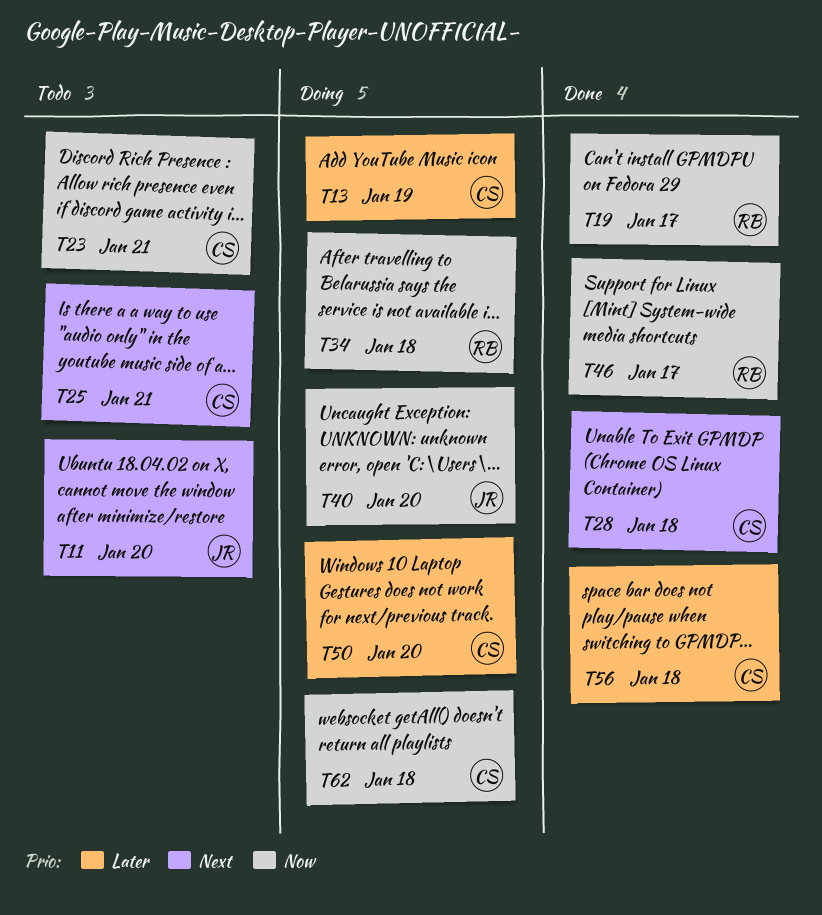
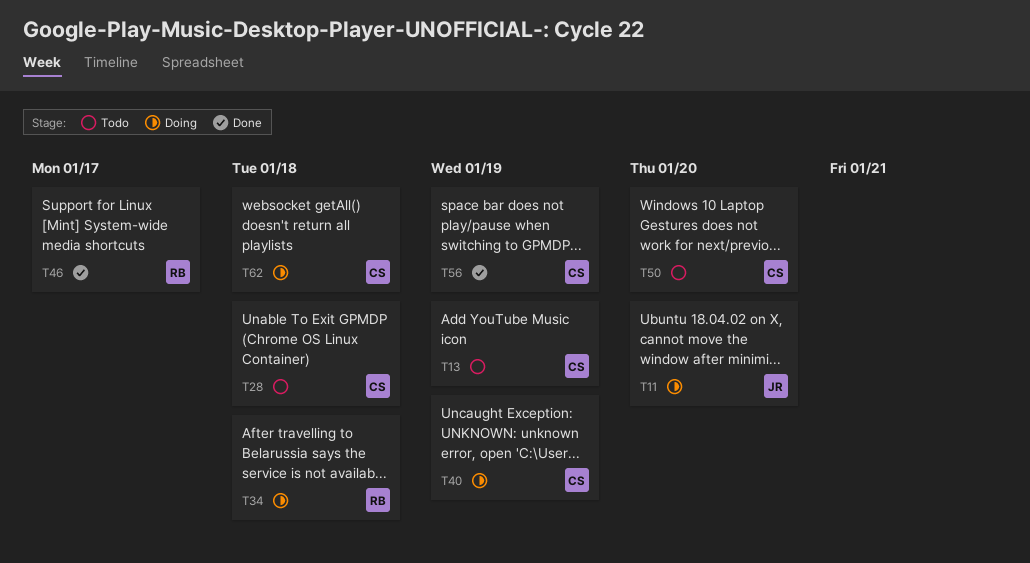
T11, status: Todo -> Doing
T13, status: Doing -> Todo
T19: present -> none
T23: present -> none
T25: present -> none
T28, status: Done -> Todo
T40, owner: JR -> CS
T40, due: Jan 20 -> Jan 19
T50, status: Doing -> Todo
T56, due: Jan 18 -> Jan 19

